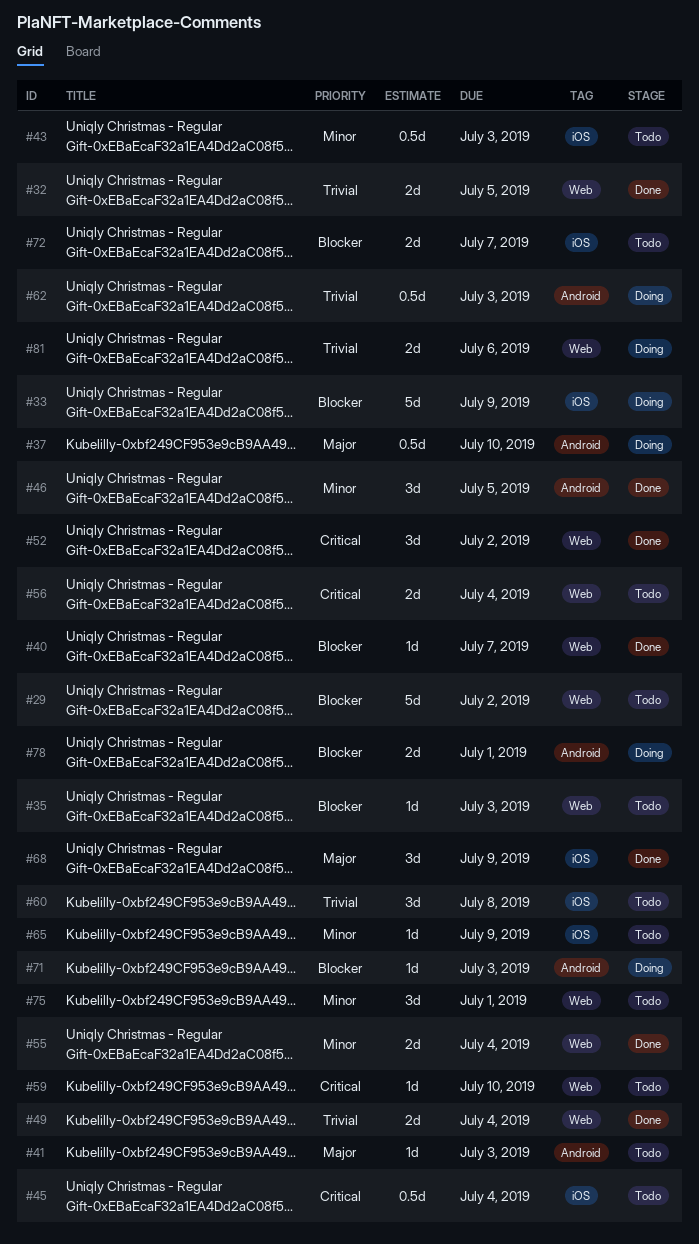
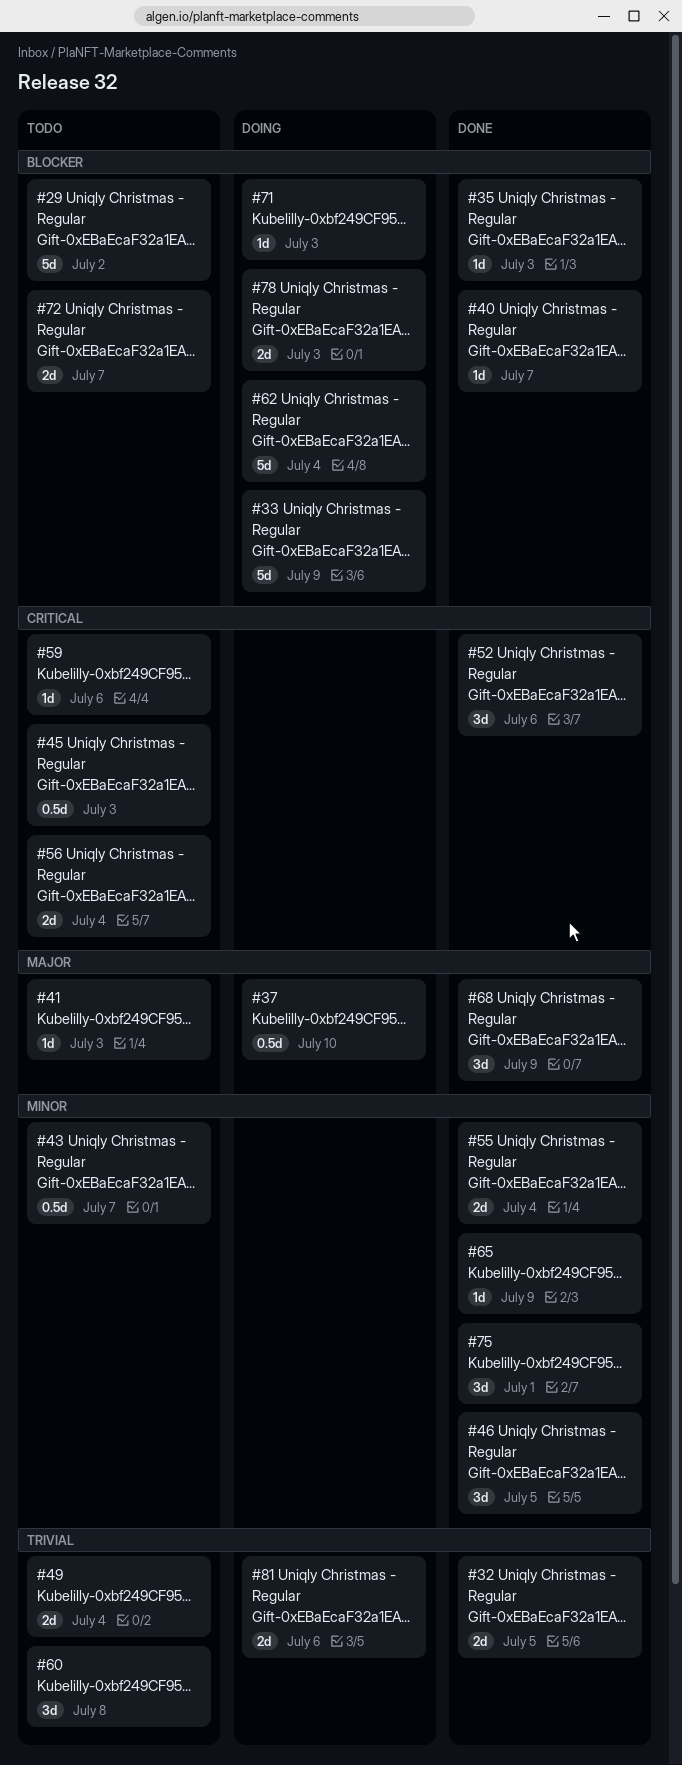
#35, status: Todo -> Done
#43, due: Jul 3 -> Jul 7
#45, due: Jul 4 -> Jul 3
#49, status: Done -> Todo
#52, due: Jul 2 -> Jul 6
#59, due: Jul 10 -> Jul 6
#62, priority: Trivial -> Blocker
#62, estimate: 0.5d -> 5d
#62, due: Jul 3 -> Jul 4
#65, status: Todo -> Done
#75, status: Todo -> Done
#78, due: Jul 1 -> Jul 3

